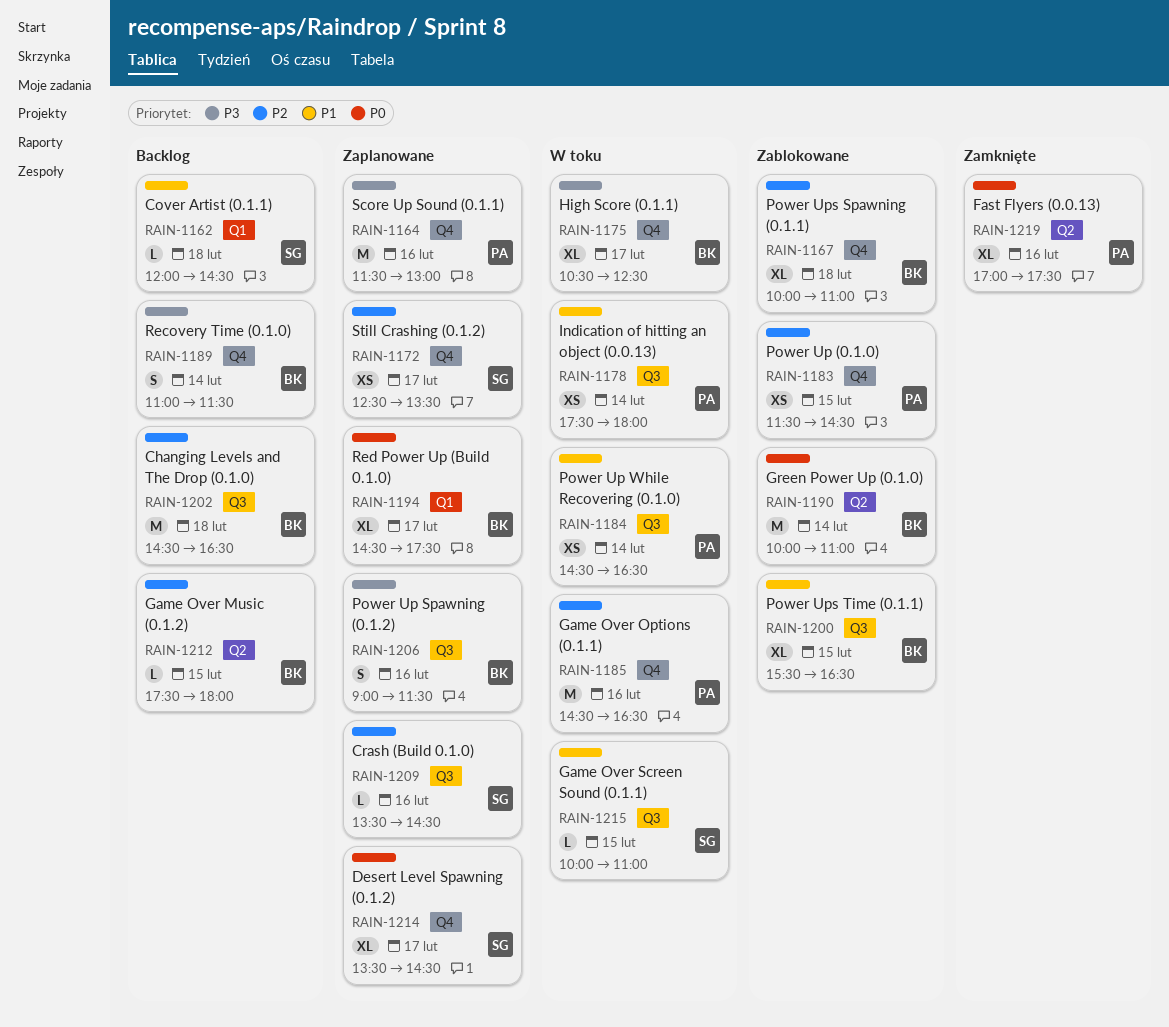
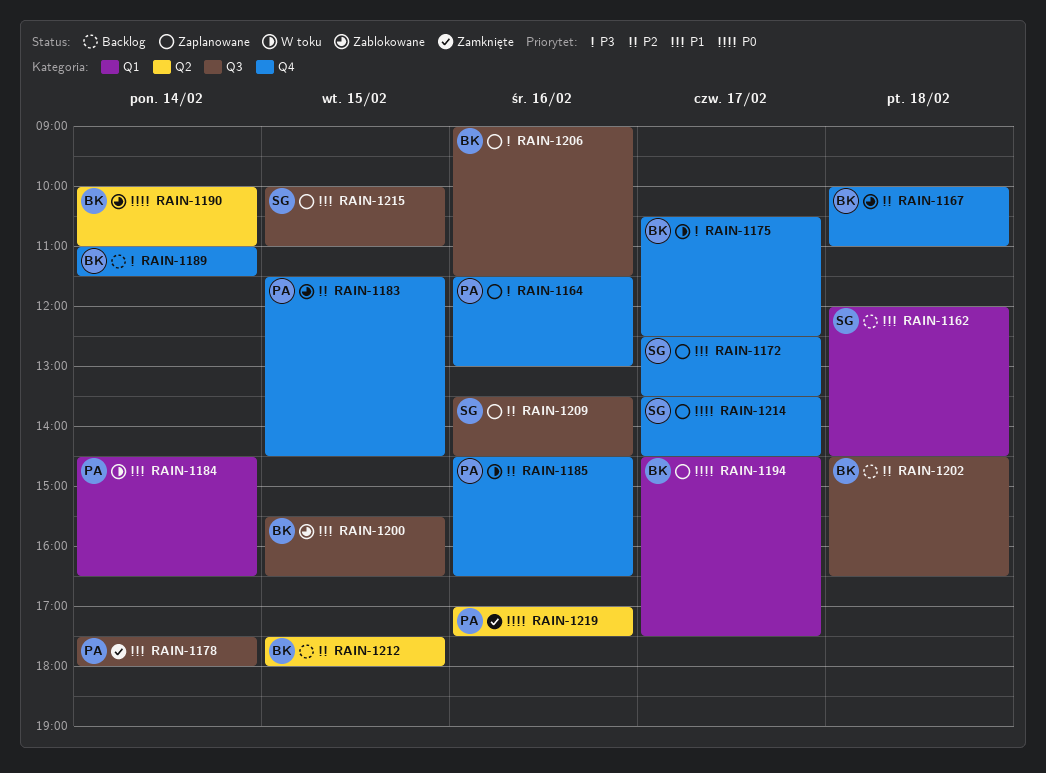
RAIN-1172, priority: P2 -> P1
RAIN-1178, status: W toku -> Zamknięte
RAIN-1184, label: Q3 -> Q1
RAIN-1215, status: W toku -> Zaplanowane

